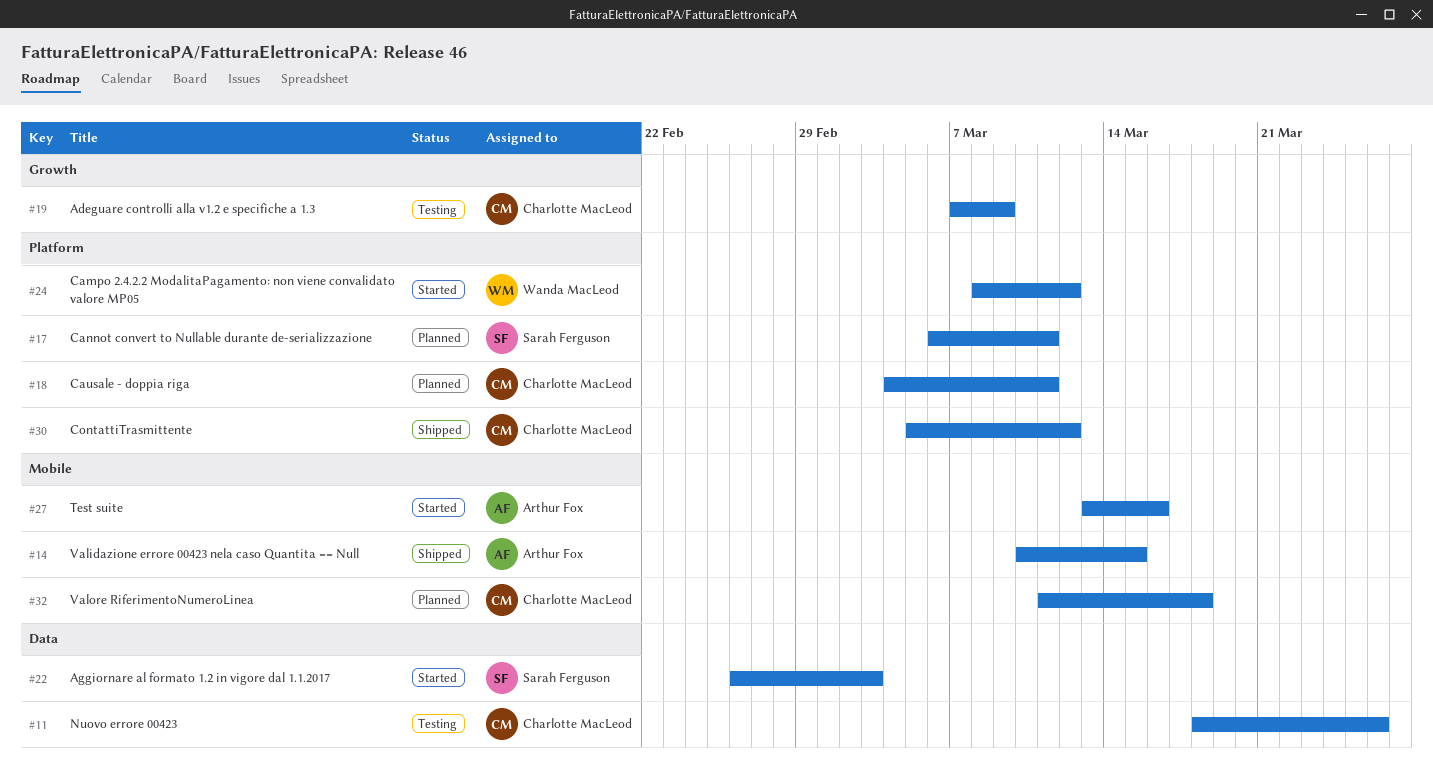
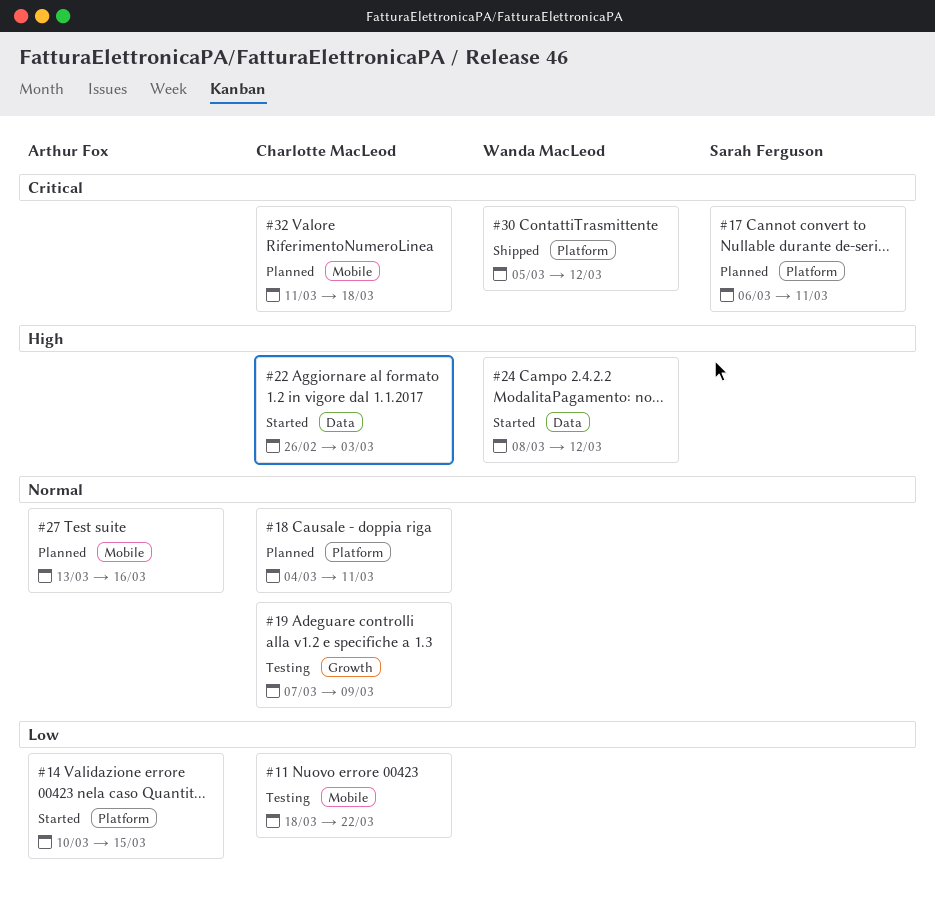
#11, label: Data -> Mobile
#11, due: Mar 26 -> Mar 22
#14, status: Shipped -> Started
#14, label: Mobile -> Platform
#22, owner: Sarah Ferguson -> Charlotte MacLeod
#24, label: Platform -> Data
#27, status: Started -> Planned
#30, owner: Charlotte MacLeod -> Wanda MacLeod

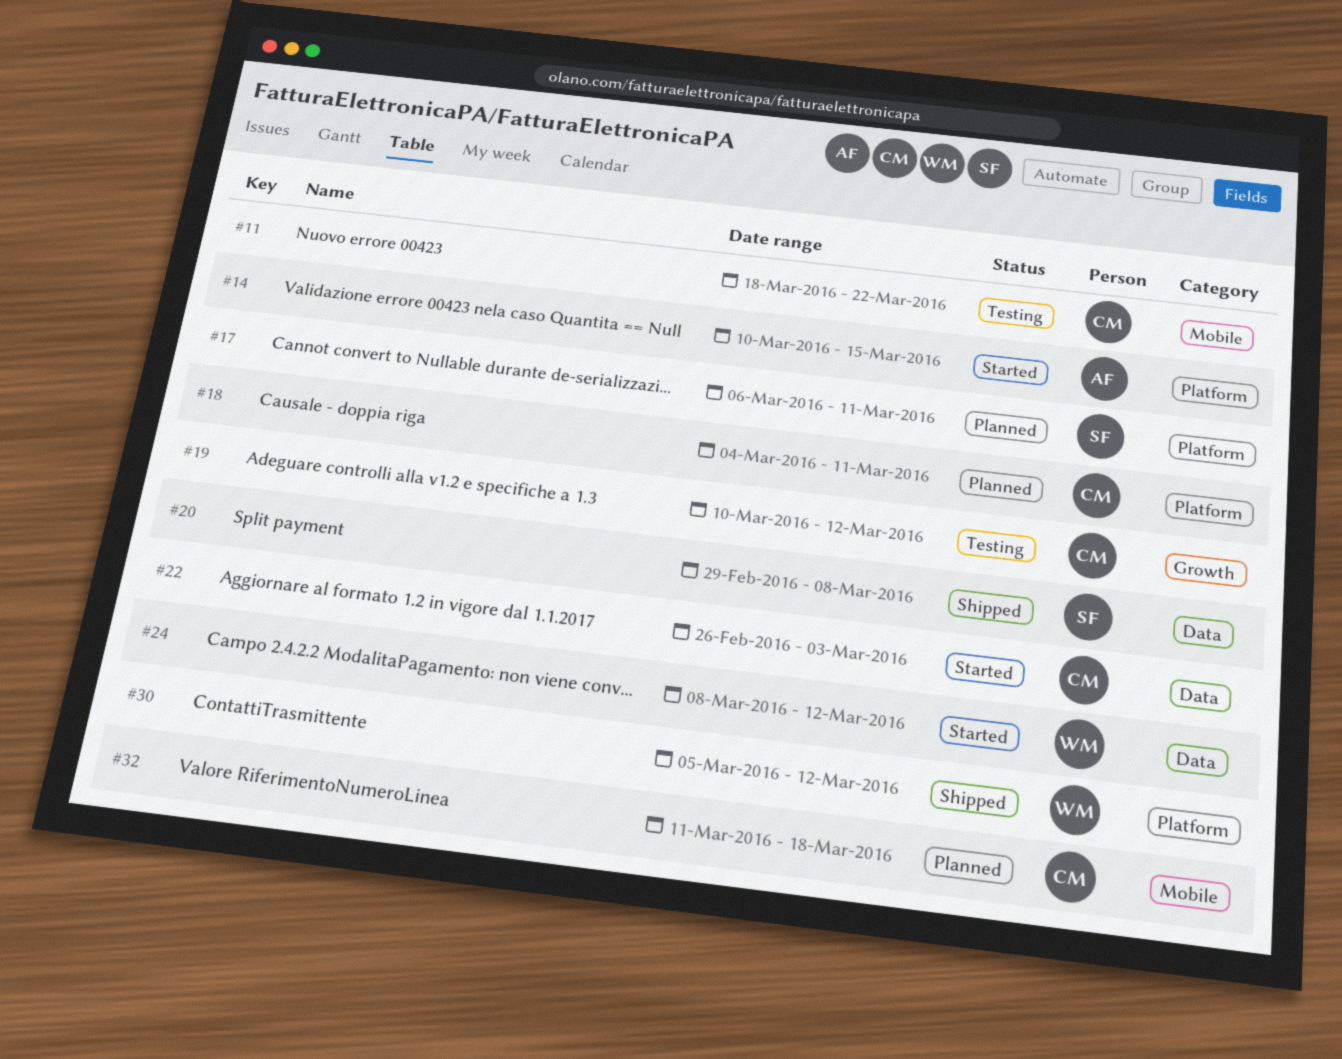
#19, start: Mar 7 -> Mar 10
#19, due: Mar 9 -> Mar 12
#20: none -> present
#27: present -> none

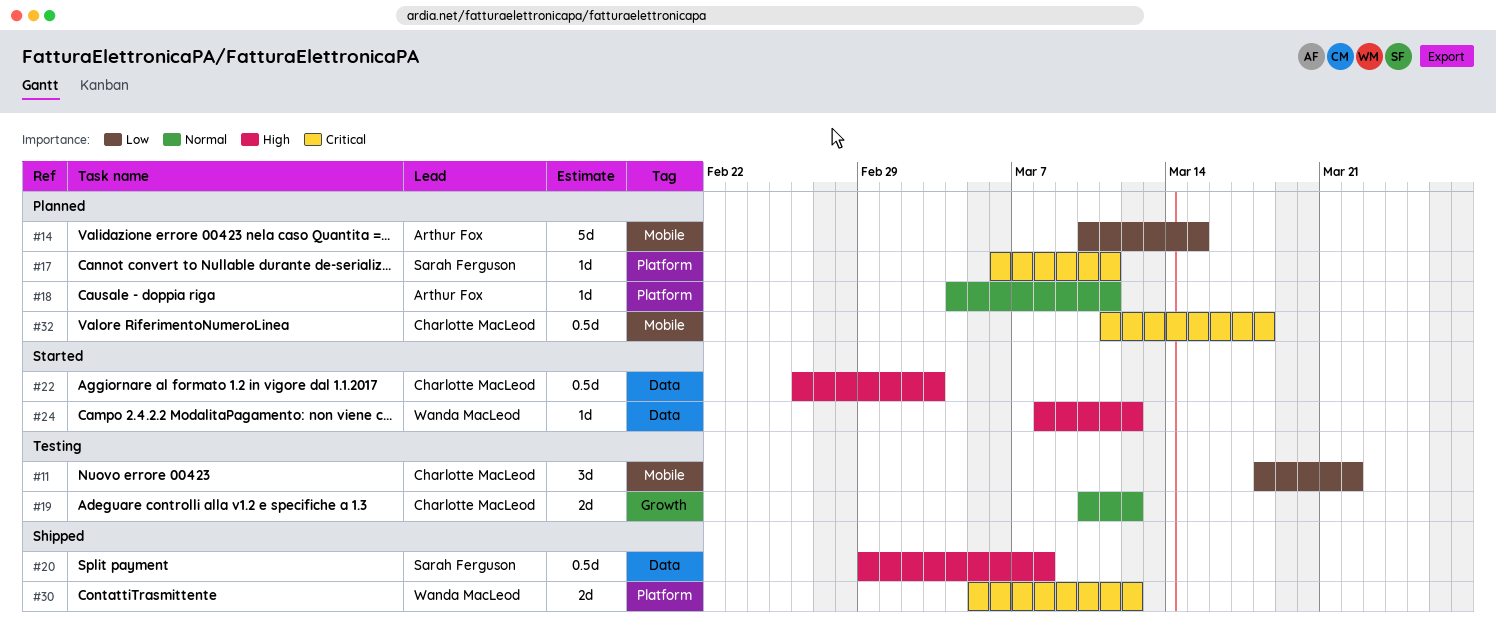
#14, status: Started -> Planned
#14, label: Platform -> Mobile
#18, owner: Charlotte MacLeod -> Arthur Fox

